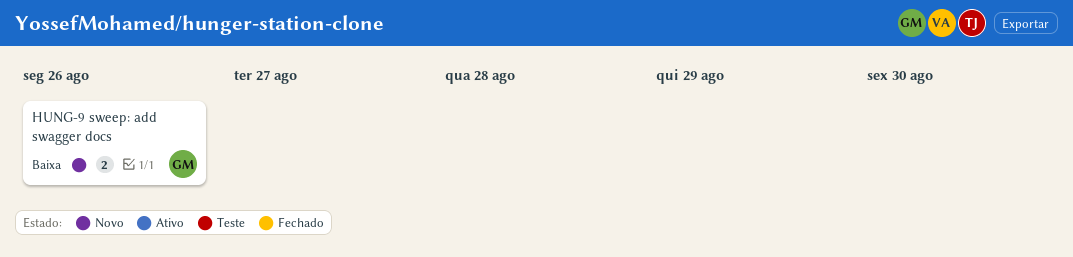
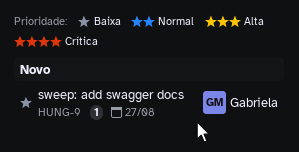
HUNG-9, estimate: 2 -> 1
HUNG-9, due: Aug 26 -> Aug 27

